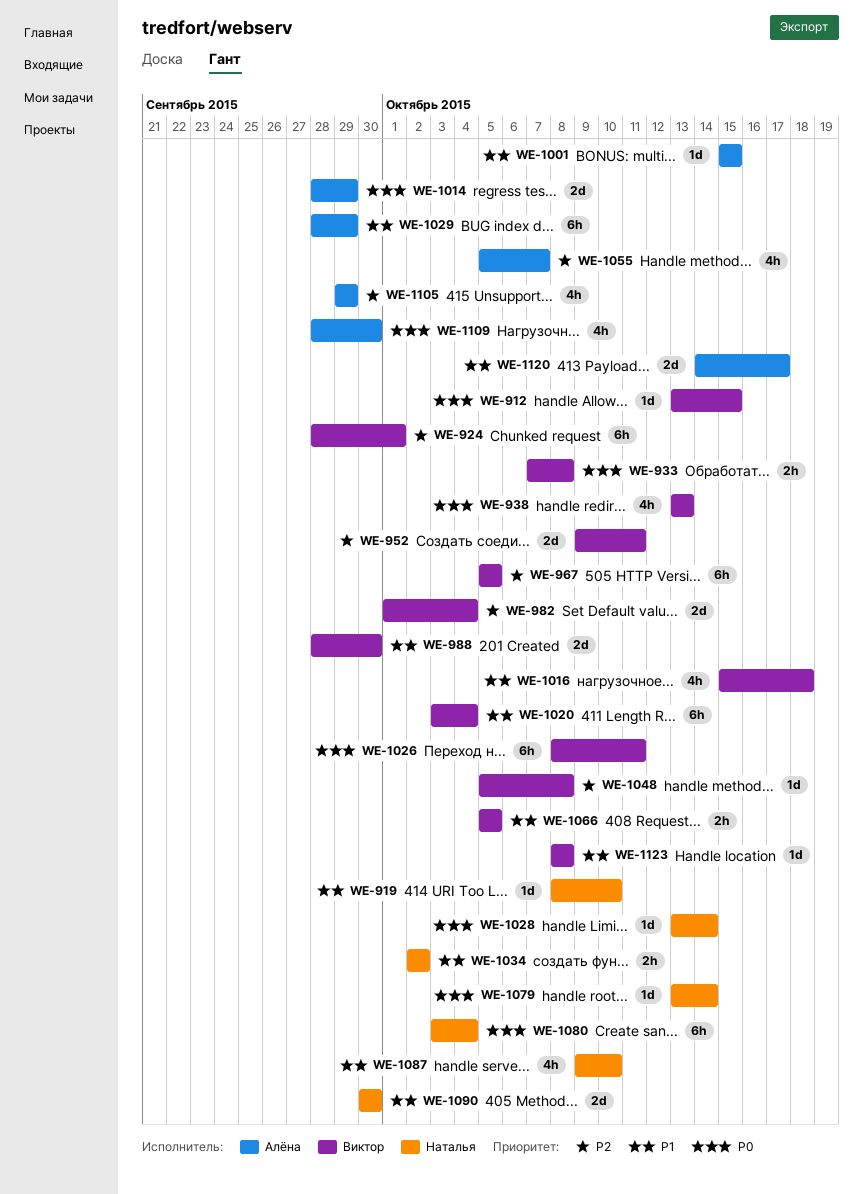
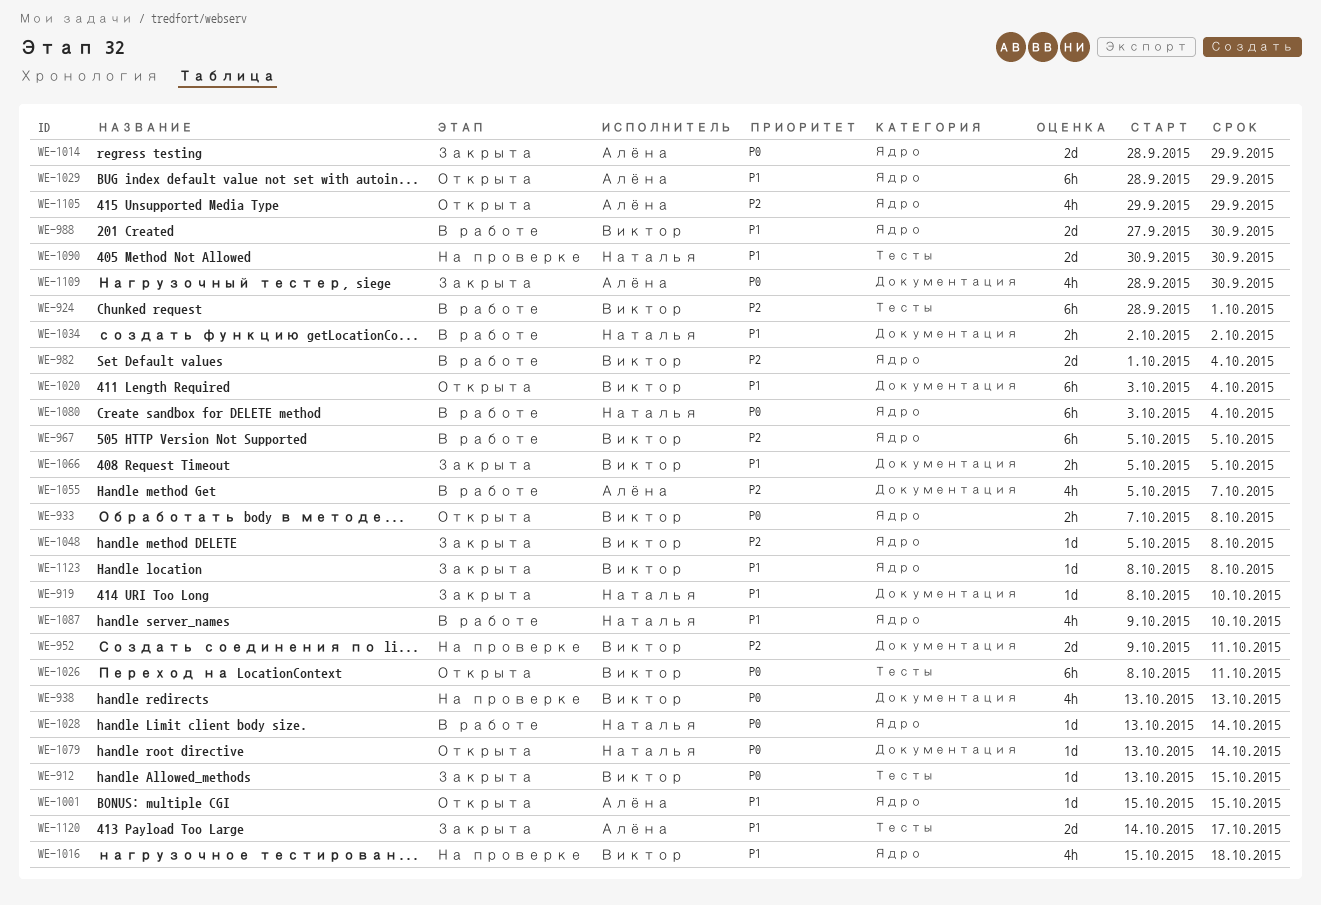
WE-988, start: Sep 28 -> Sep 27

